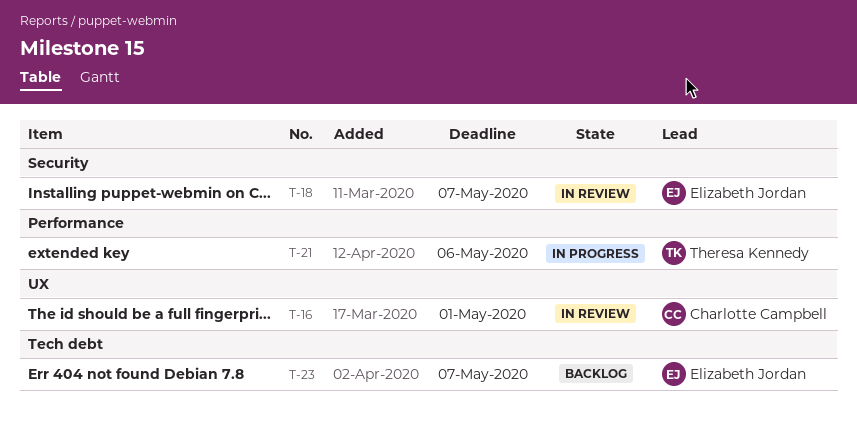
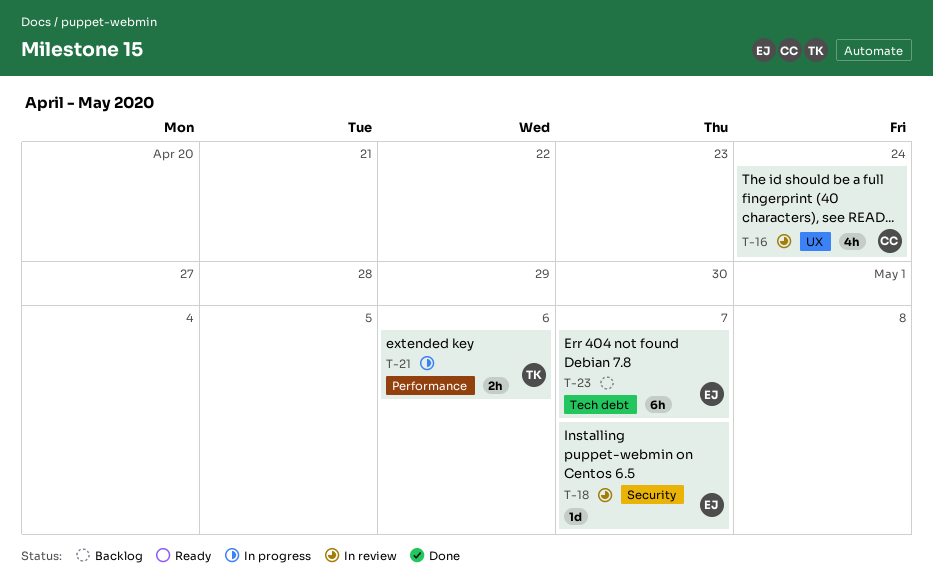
T-16, due: May 1 -> Apr 24

